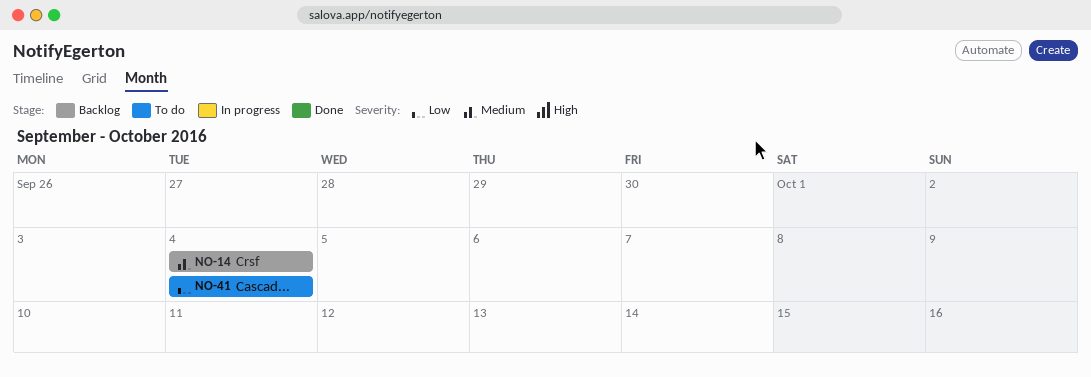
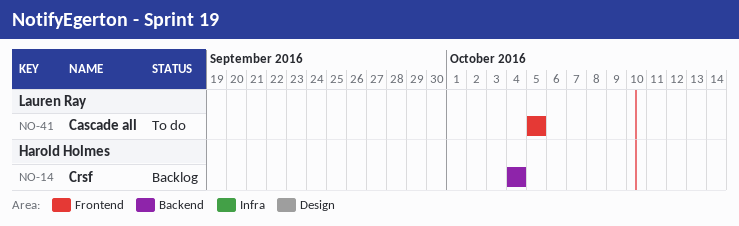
NO-41, start: Oct 4 -> Oct 5
NO-41, due: Oct 4 -> Oct 5

